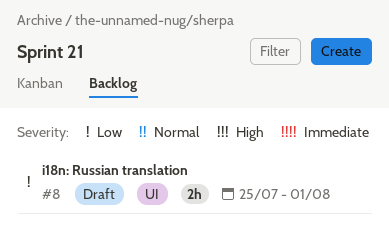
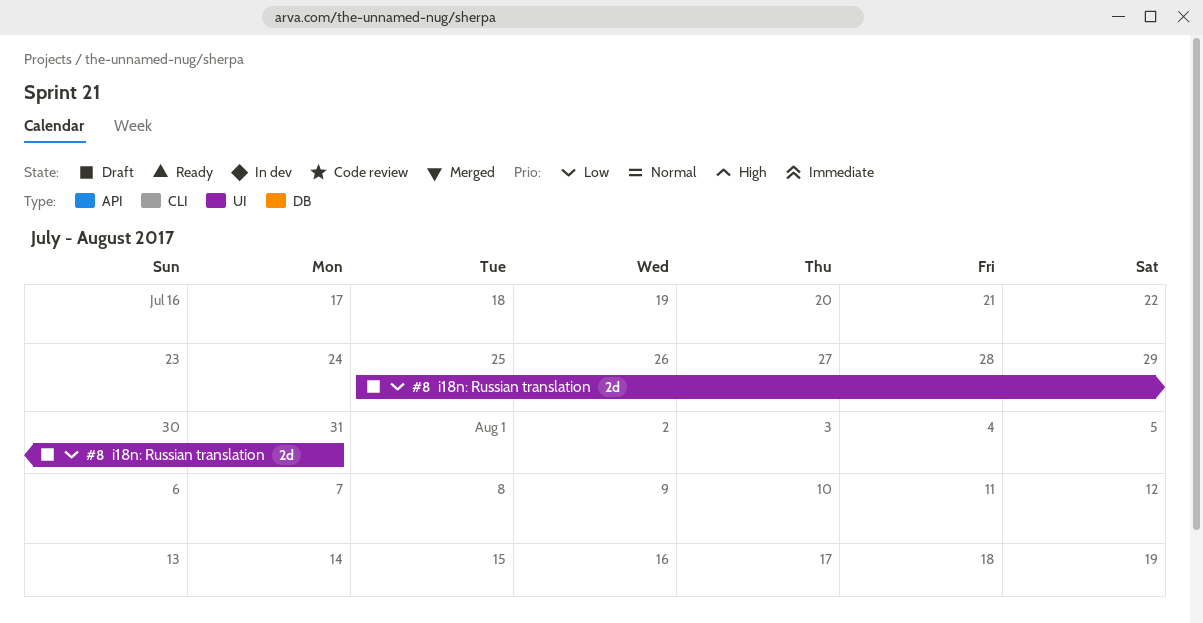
#8, estimate: 2h -> 2d
#8, due: Aug 1 -> Jul 31

